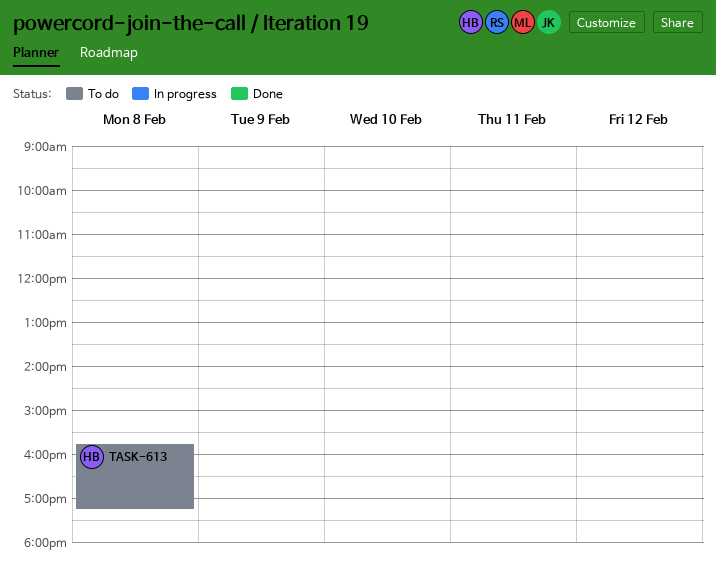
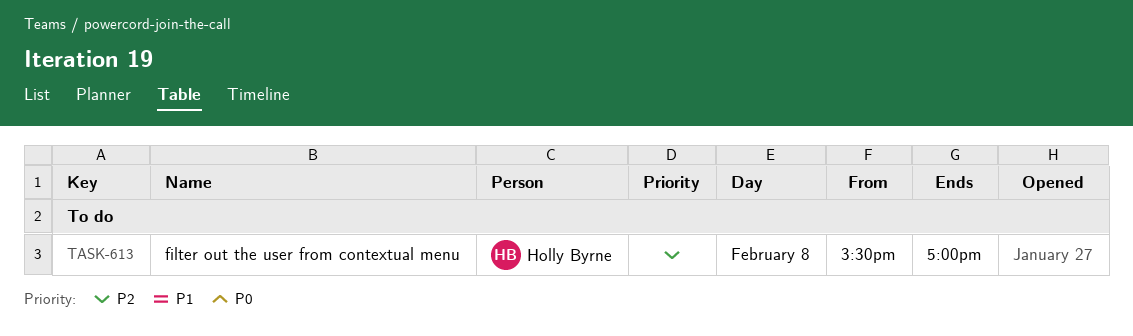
TASK-613, begins: 15:45 -> 15:30
TASK-613, ends: 17:15 -> 17:00

